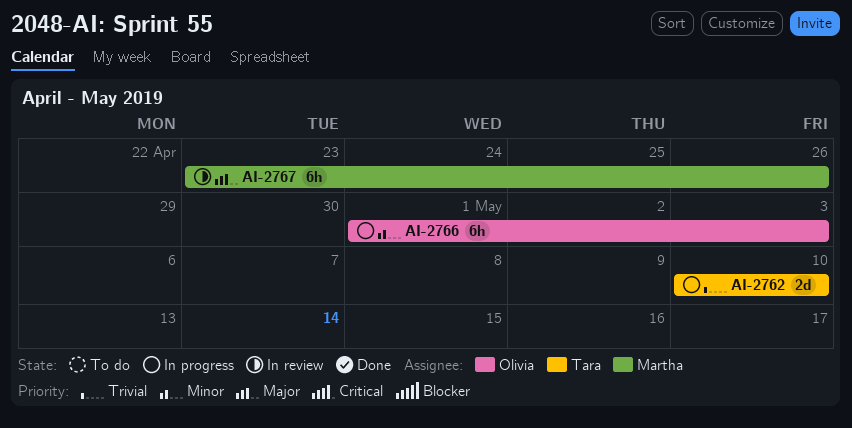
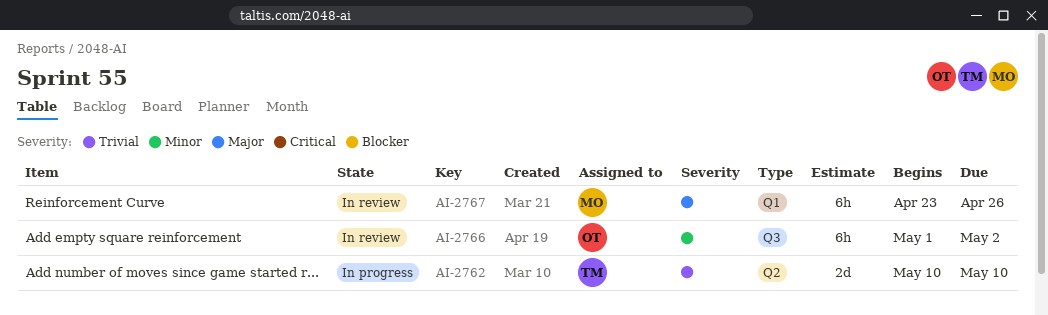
AI-2766, status: In progress -> In review
AI-2766, due: May 3 -> May 2

